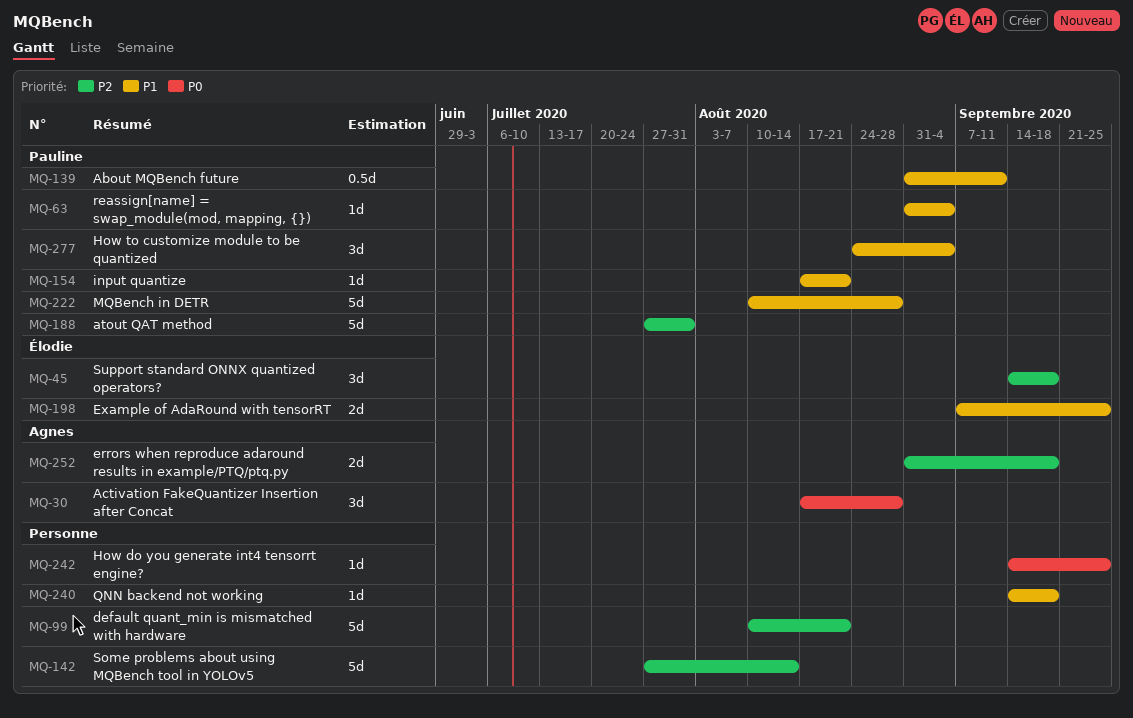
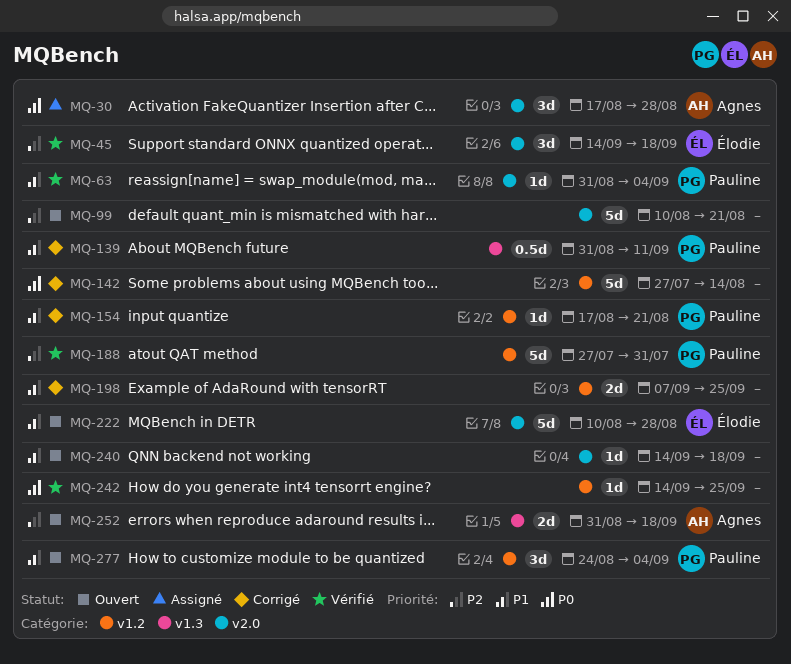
MQ-142, priority: P2 -> P0
MQ-198, owner: Élodie -> none
MQ-222, owner: Pauline -> Élodie

